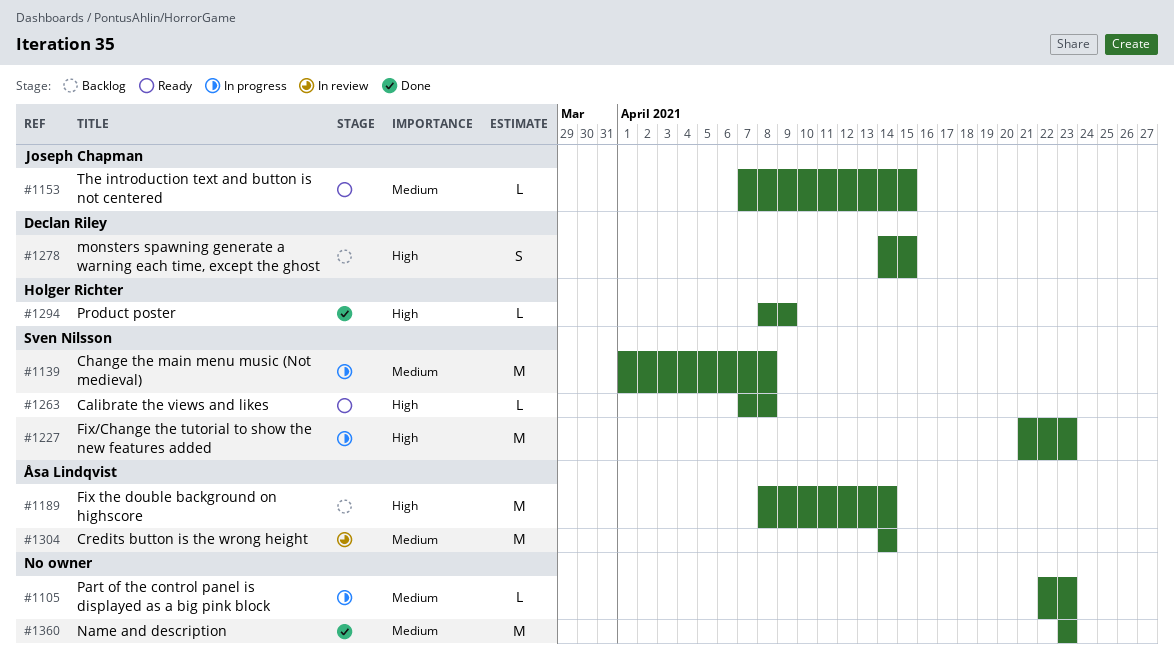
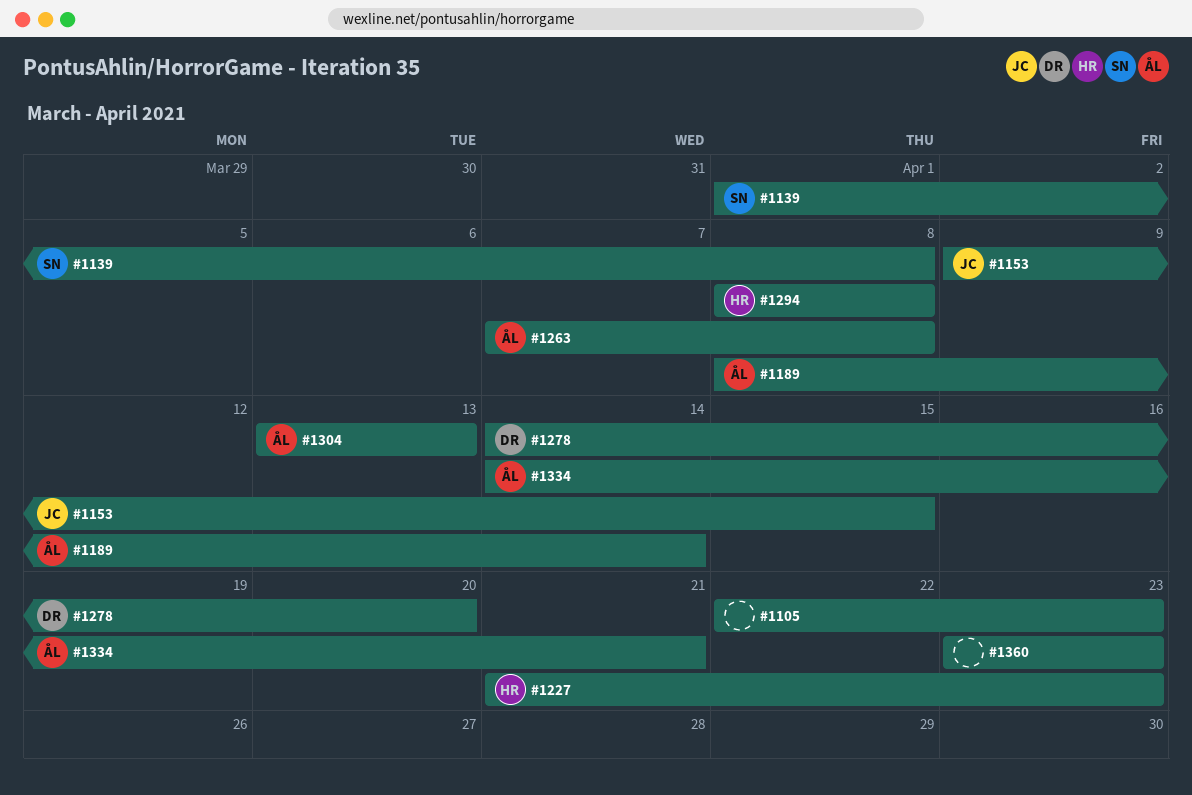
#1153, start: Apr 7 -> Apr 9
#1227, owner: Sven Nilsson -> Holger Richter
#1263, owner: Sven Nilsson -> Åsa Lindqvist
#1278, due: Apr 15 -> Apr 20
#1294, due: Apr 9 -> Apr 8
#1304, start: Apr 14 -> Apr 13
#1304, due: Apr 14 -> Apr 13
#1334: none -> present

